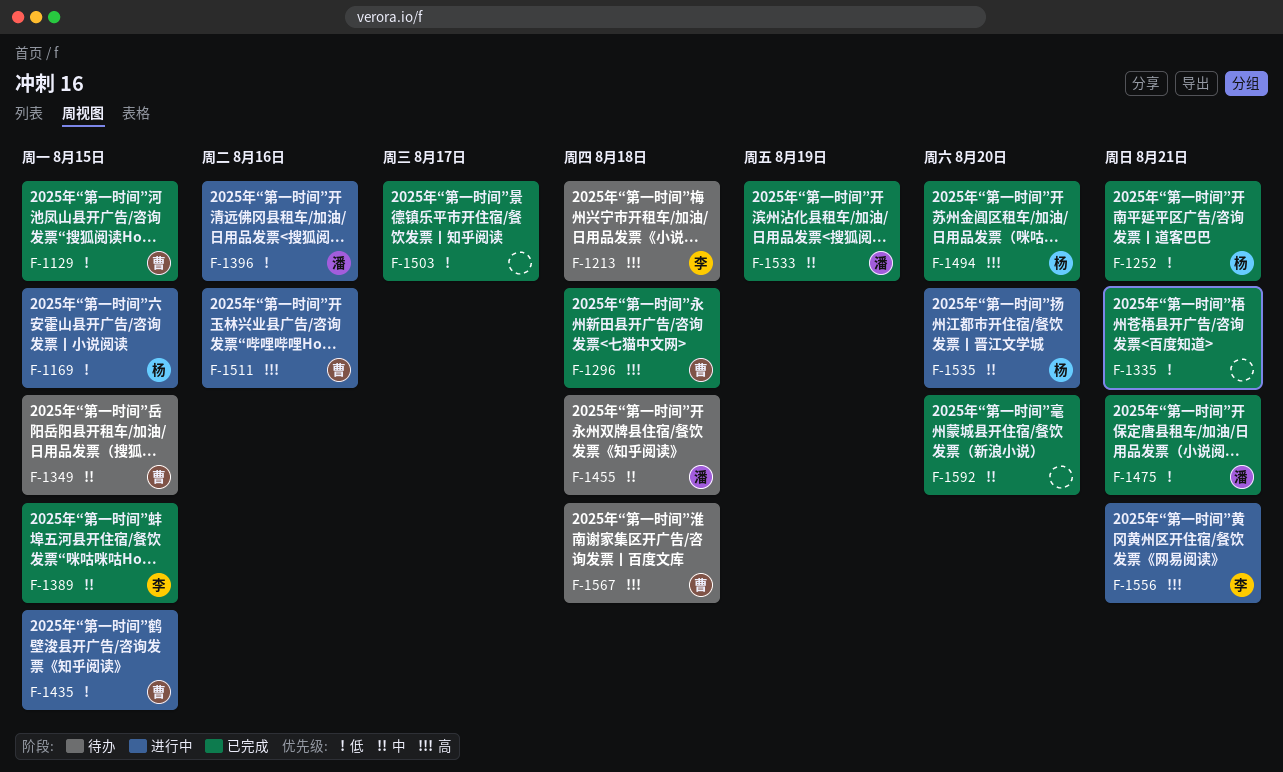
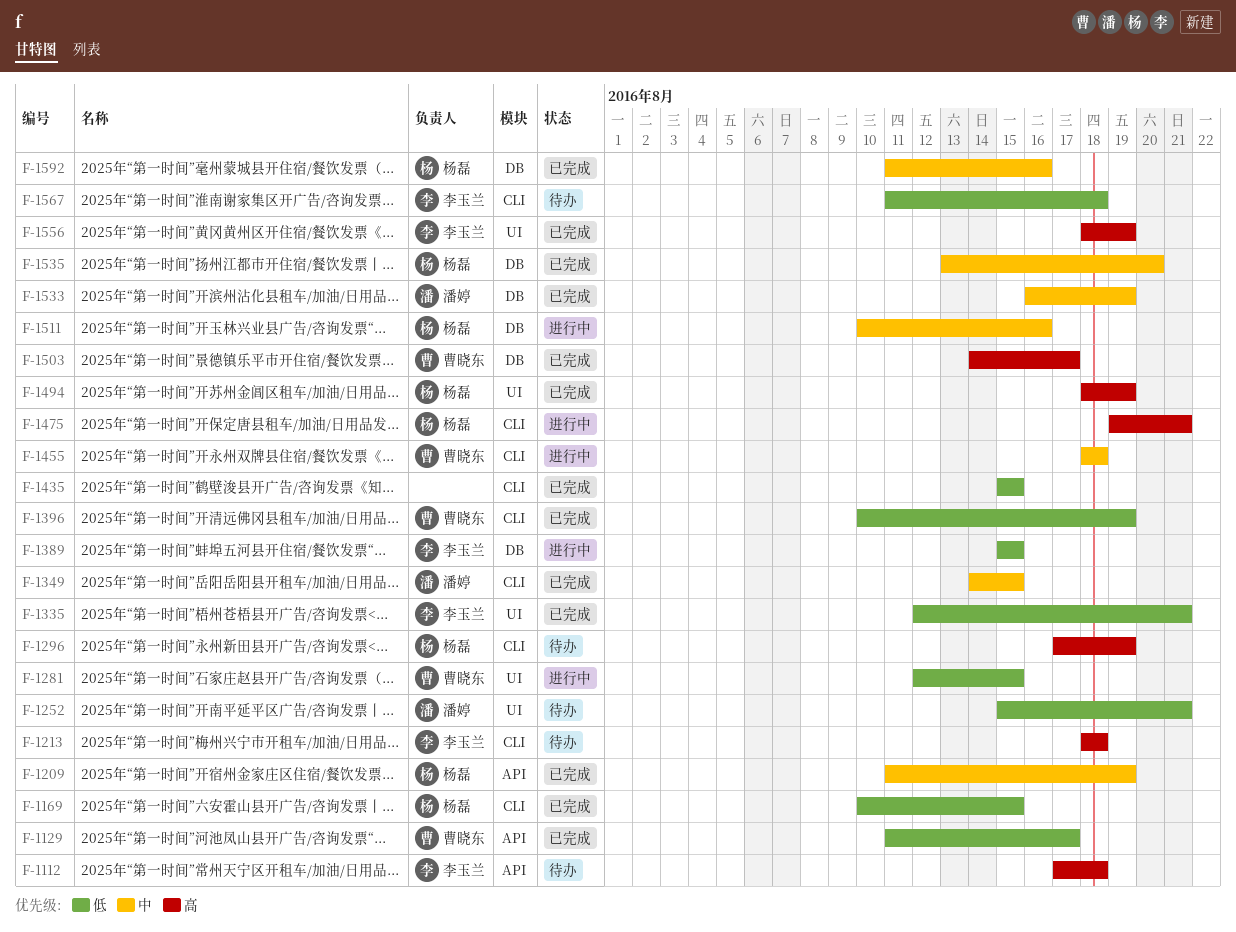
F-1112: none -> present
F-1129, due: Aug 15 -> Aug 17
F-1169, status: 进行中 -> 已完成
F-1209: none -> present
F-1252, status: 已完成 -> 待办
F-1252, owner: 杨磊 -> 潘婷
F-1281: none -> present
F-1296, status: 已完成 -> 待办
F-1296, owner: 曹晓东 -> 杨磊
F-1296, due: Aug 18 -> Aug 19
F-1335, owner: none -> 李玉兰
F-1349, status: 待办 -> 已完成
F-1349, owner: 曹晓东 -> 潘婷
F-1389, status: 已完成 -> 进行中
F-1389, priority: 中 -> 低
F-1396, status: 进行中 -> 已完成
F-1396, owner: 潘婷 -> 曹晓东
F-1396, due: Aug 16 -> Aug 19
F-1435, status: 进行中 -> 已完成
F-1435, owner: 曹晓东 -> none
F-1455, status: 待办 -> 进行中
F-1455, owner: 潘婷 -> 曹晓东
F-1475, status: 已完成 -> 进行中
F-1475, owner: 潘婷 -> 杨磊
F-1475, priority: 低 -> 高
F-1494, due: Aug 20 -> Aug 19
F-1503, owner: none -> 曹晓东
F-1503, priority: 低 -> 高
F-1511, owner: 曹晓东 -> 杨磊
F-1511, priority: 高 -> 中
F-1535, status: 进行中 -> 已完成
F-1556, status: 进行中 -> 已完成
F-1556, due: Aug 21 -> Aug 19
F-1567, owner: 曹晓东 -> 李玉兰
F-1567, priority: 高 -> 低
F-1592, owner: none -> 杨磊
F-1592, due: Aug 20 -> Aug 16

